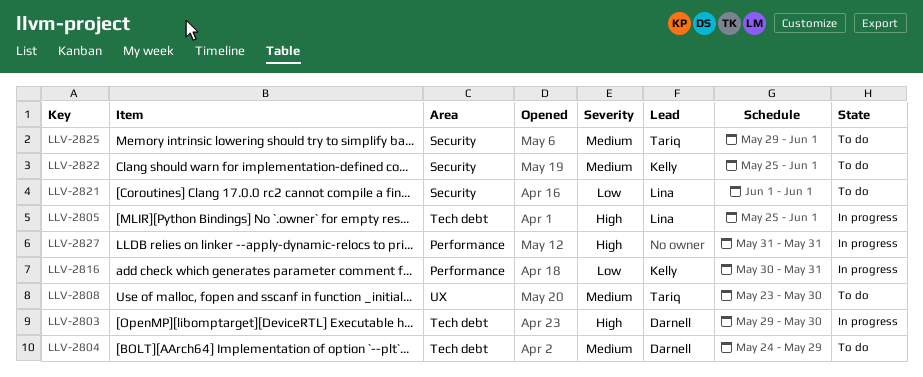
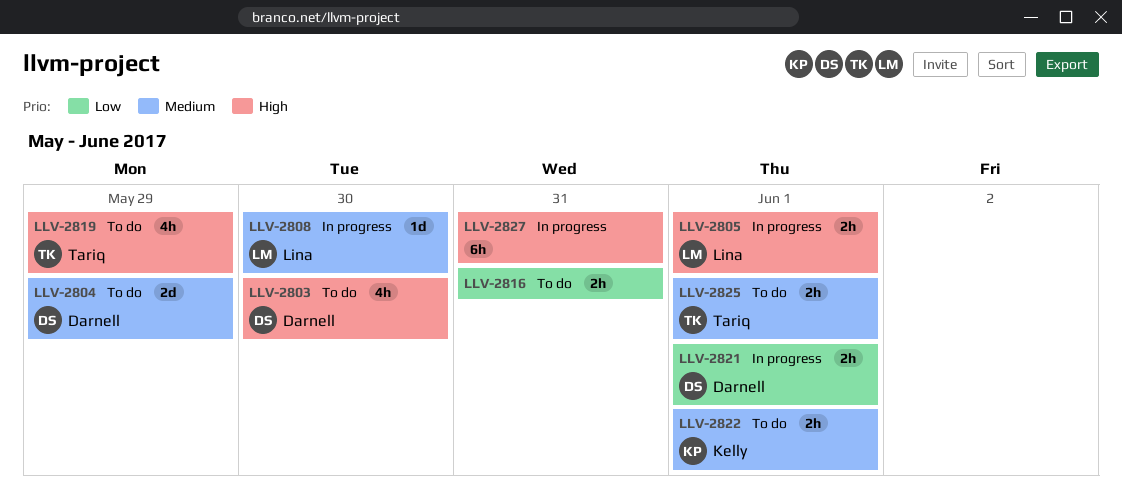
LLV-2803, status: In progress -> To do
LLV-2808, status: To do -> In progress
LLV-2808, owner: Tariq -> Lina
LLV-2816, status: In progress -> To do
LLV-2816, owner: Kelly -> none
LLV-2819: none -> present
LLV-2821, status: To do -> In progress
LLV-2821, owner: Lina -> Darnell

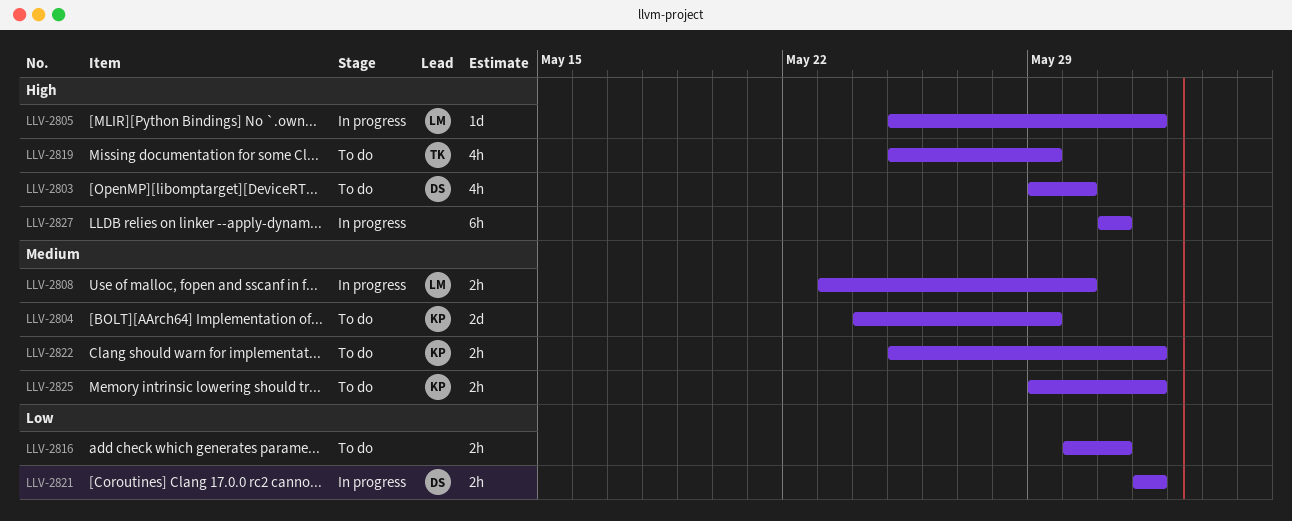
LLV-2804, owner: Darnell -> Kelly
LLV-2805, estimate: 2h -> 1d
LLV-2808, estimate: 1d -> 2h
LLV-2825, owner: Tariq -> Kelly

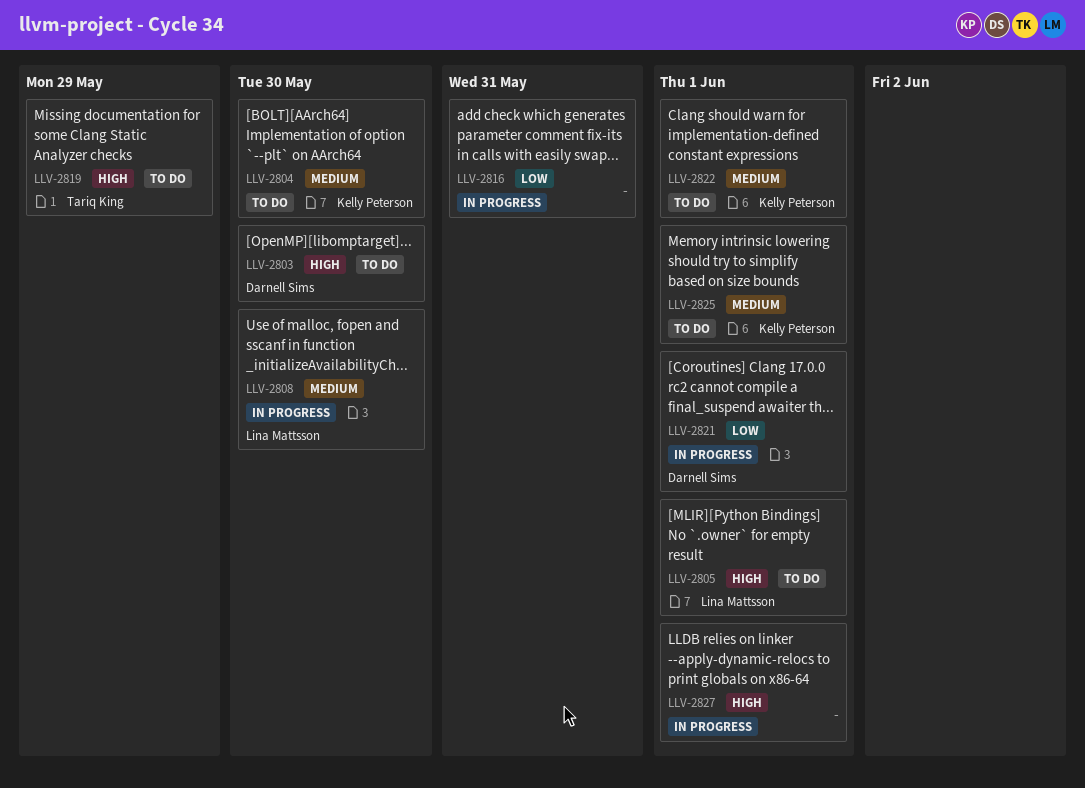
LLV-2804, due: May 29 -> May 30
LLV-2805, status: In progress -> To do
LLV-2816, status: To do -> In progress
LLV-2827, due: May 31 -> Jun 1

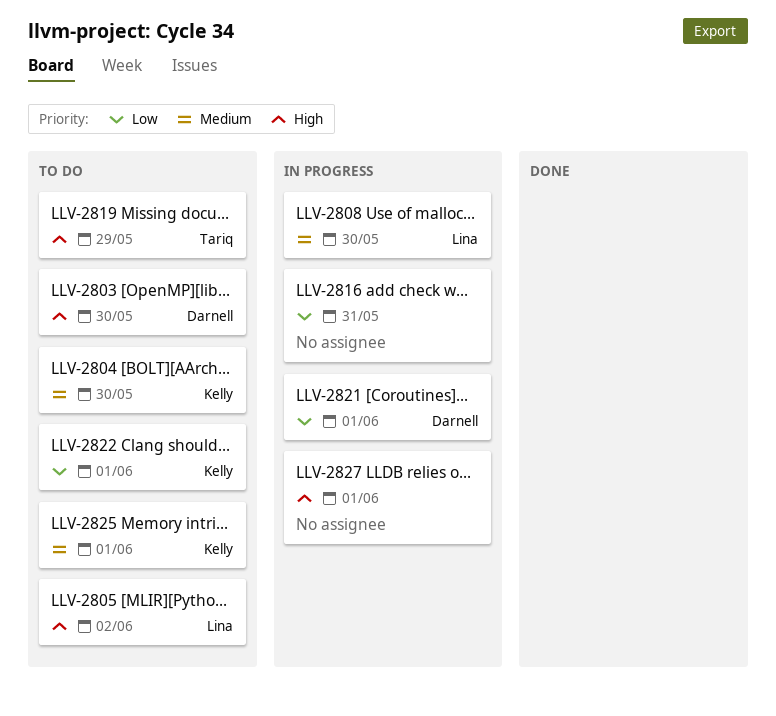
LLV-2805, due: Jun 1 -> Jun 2
LLV-2822, priority: Medium -> Low

